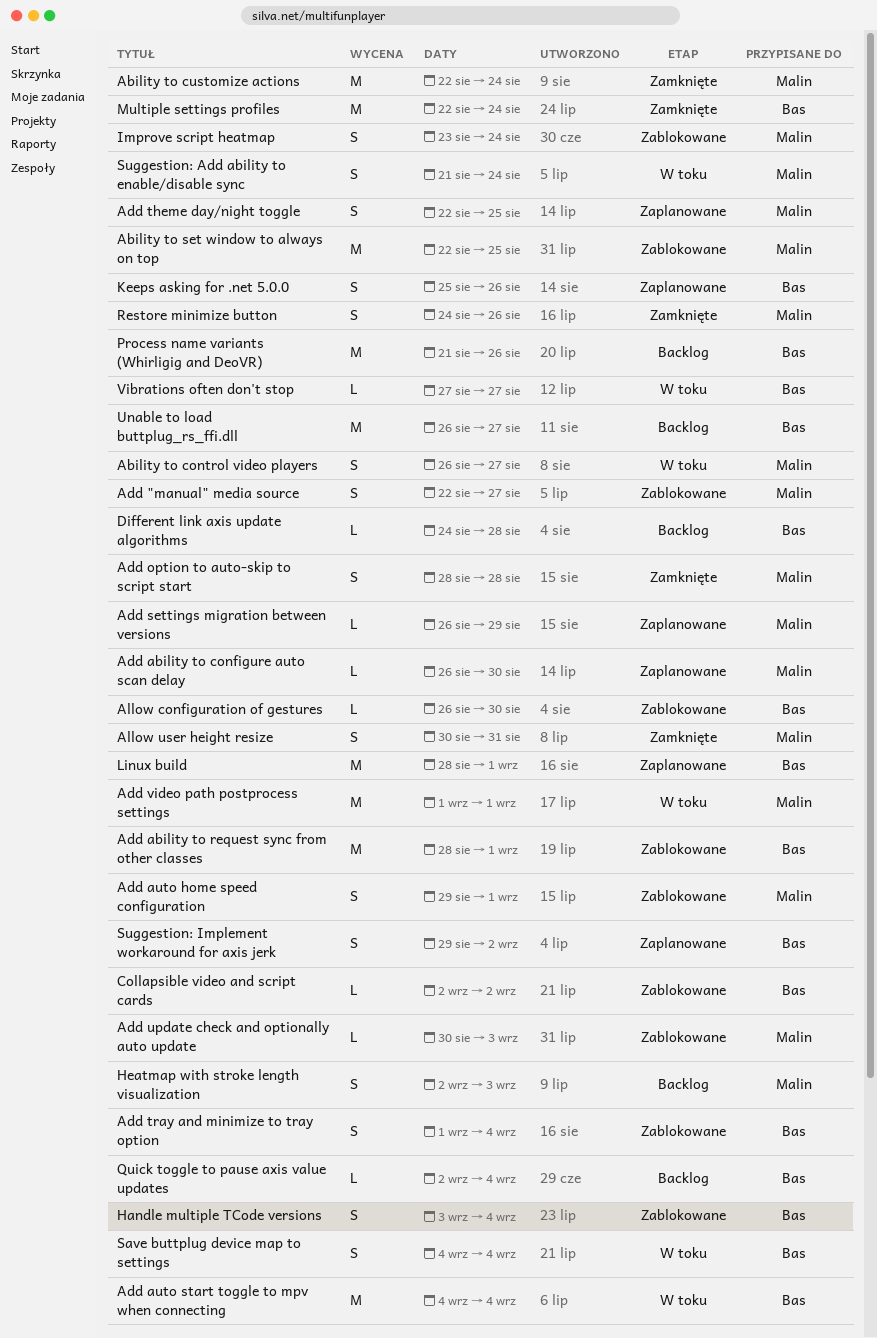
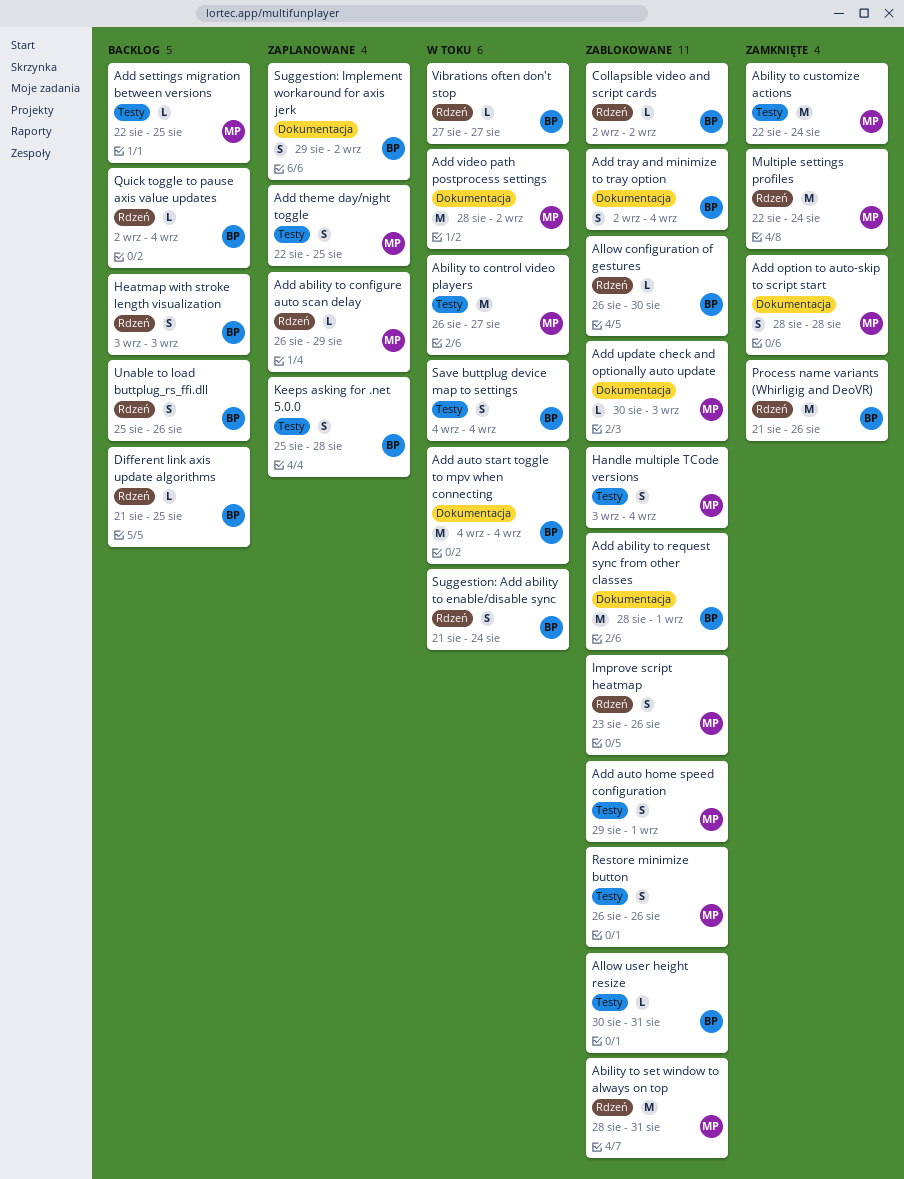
Ability to control video players, estimate: S -> M
Ability to set window to always on top, start: Aug 22 -> Aug 28
Ability to set window to always on top, due: Aug 25 -> Aug 31
Add "manual" media source: present -> none
Add ability to configure auto scan delay, due: Aug 30 -> Aug 29
Add settings migration between versions, status: Zaplanowane -> Backlog
Add settings migration between versions, start: Aug 26 -> Aug 22
Add settings migration between versions, due: Aug 29 -> Aug 25
Add tray and minimize to tray option, start: Sep 1 -> Sep 2
Add video path postprocess settings, start: Sep 1 -> Aug 28
Add video path postprocess settings, due: Sep 1 -> Sep 2
Allow user height resize, status: Zamknięte -> Zablokowane
Allow user height resize, owner: Malin -> Bas
Allow user height resize, estimate: S -> L
Different link axis update algorithms, start: Aug 24 -> Aug 21
Different link axis update algorithms, due: Aug 28 -> Aug 25
Handle multiple TCode versions, owner: Bas -> Malin
Heatmap with stroke length visualization, owner: Malin -> Bas
Heatmap with stroke length visualization, start: Sep 2 -> Sep 3
Improve script heatmap, due: Aug 24 -> Aug 26
Keeps asking for .net 5.0.0, due: Aug 26 -> Aug 28
Linux build: present -> none
Multiple settings profiles, owner: Bas -> Malin
Process name variants (Whirligig and DeoVR), status: Backlog -> Zamknięte
Restore minimize button, status: Zamknięte -> Zablokowane
Restore minimize button, start: Aug 24 -> Aug 26
Suggestion: Add ability to enable/disable sync, owner: Malin -> Bas
Unable to load buttplug_rs_ffi.dll, estimate: M -> S
Unable to load buttplug_rs_ffi.dll, start: Aug 26 -> Aug 25
Unable to load buttplug_rs_ffi.dll, due: Aug 27 -> Aug 26

